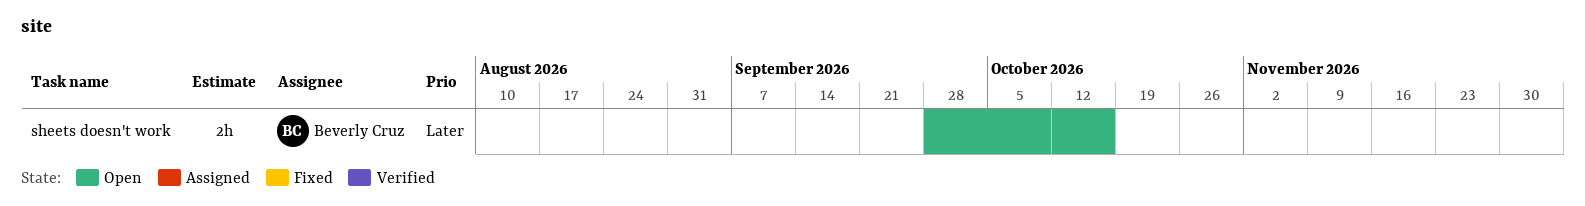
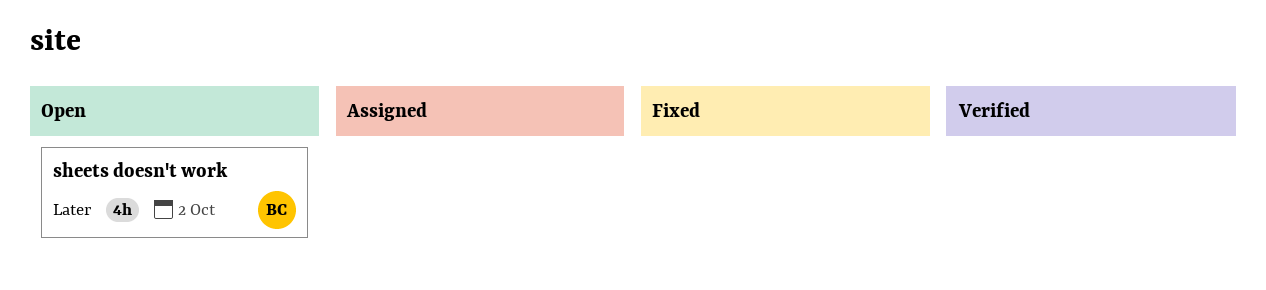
sheets doesn't work, estimate: 2h -> 4h
sheets doesn't work, due: Oct 16 -> Oct 2

